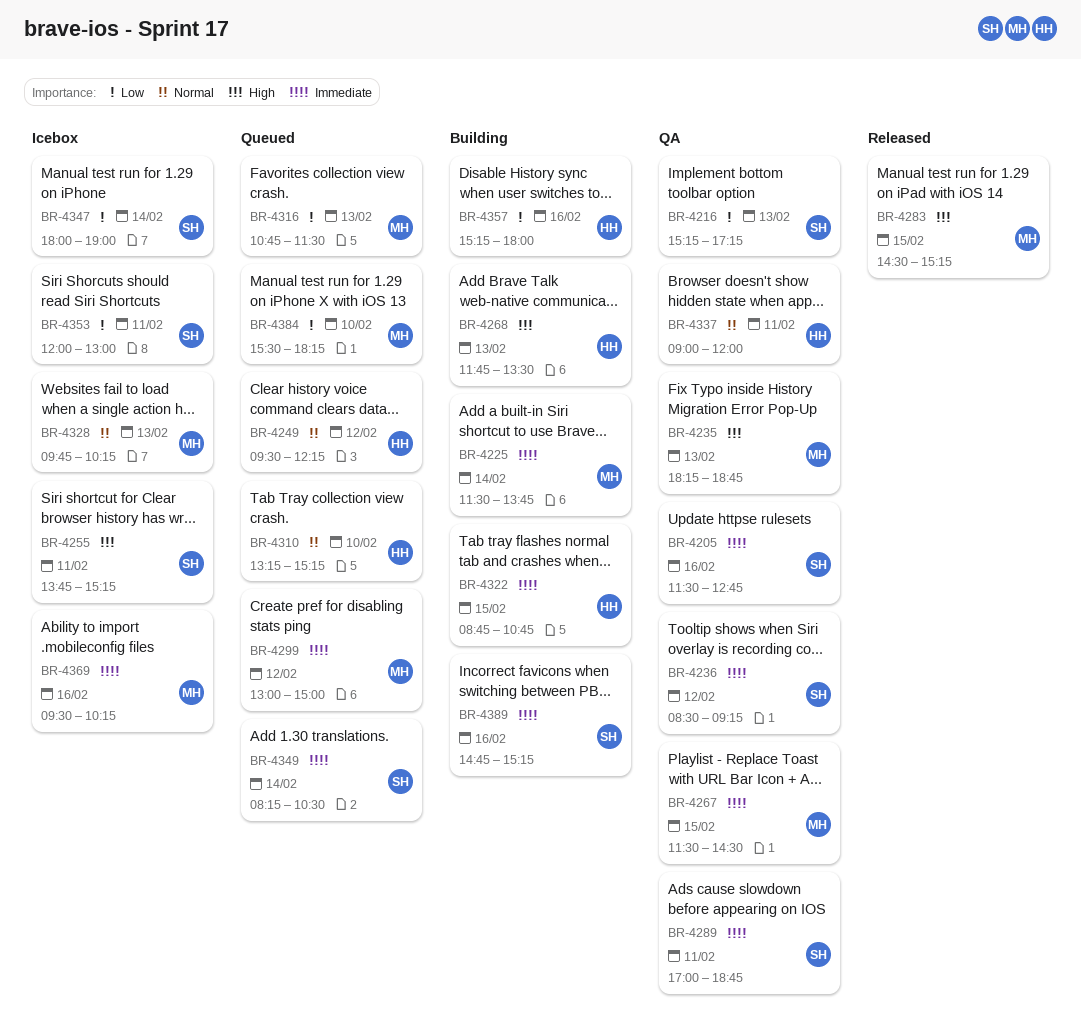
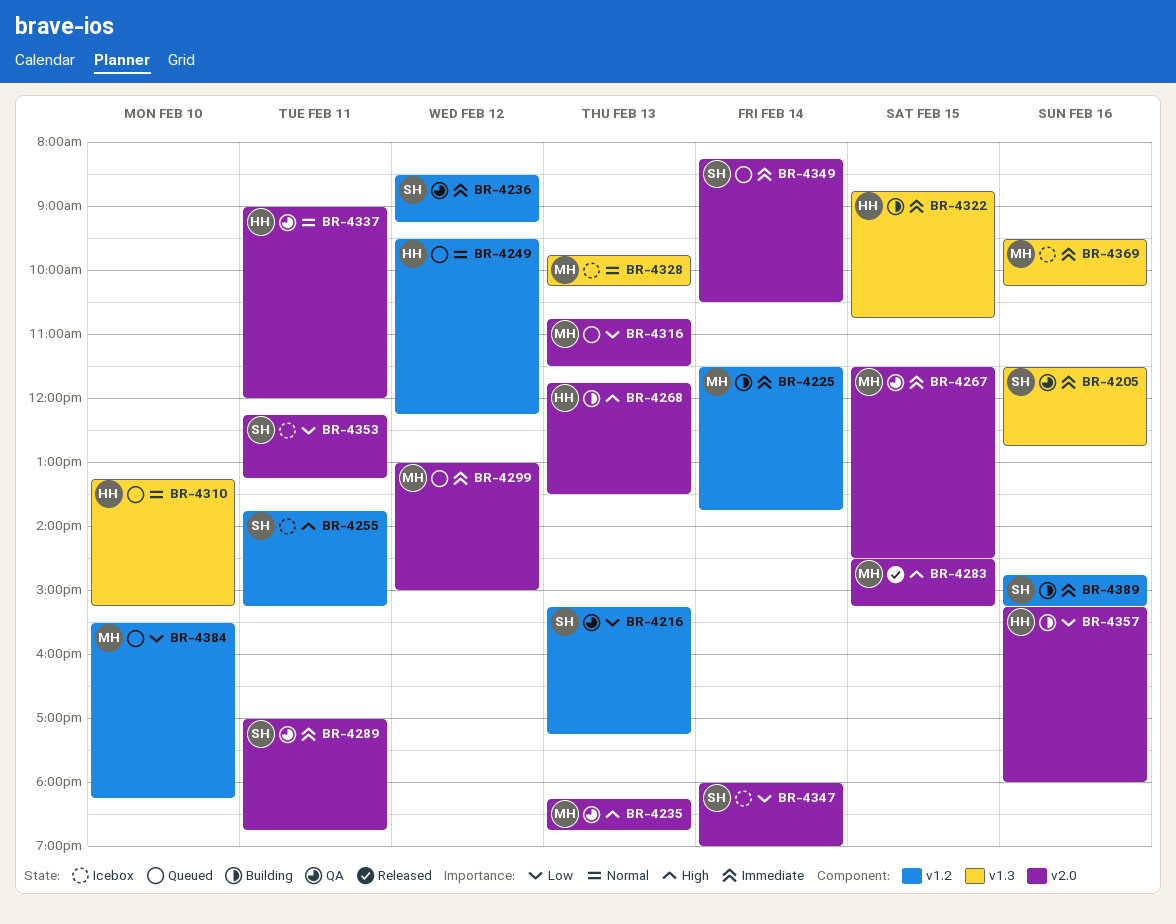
BR-4353, begins: 12:00 -> 12:15
BR-4353, ends: 13:00 -> 13:15

